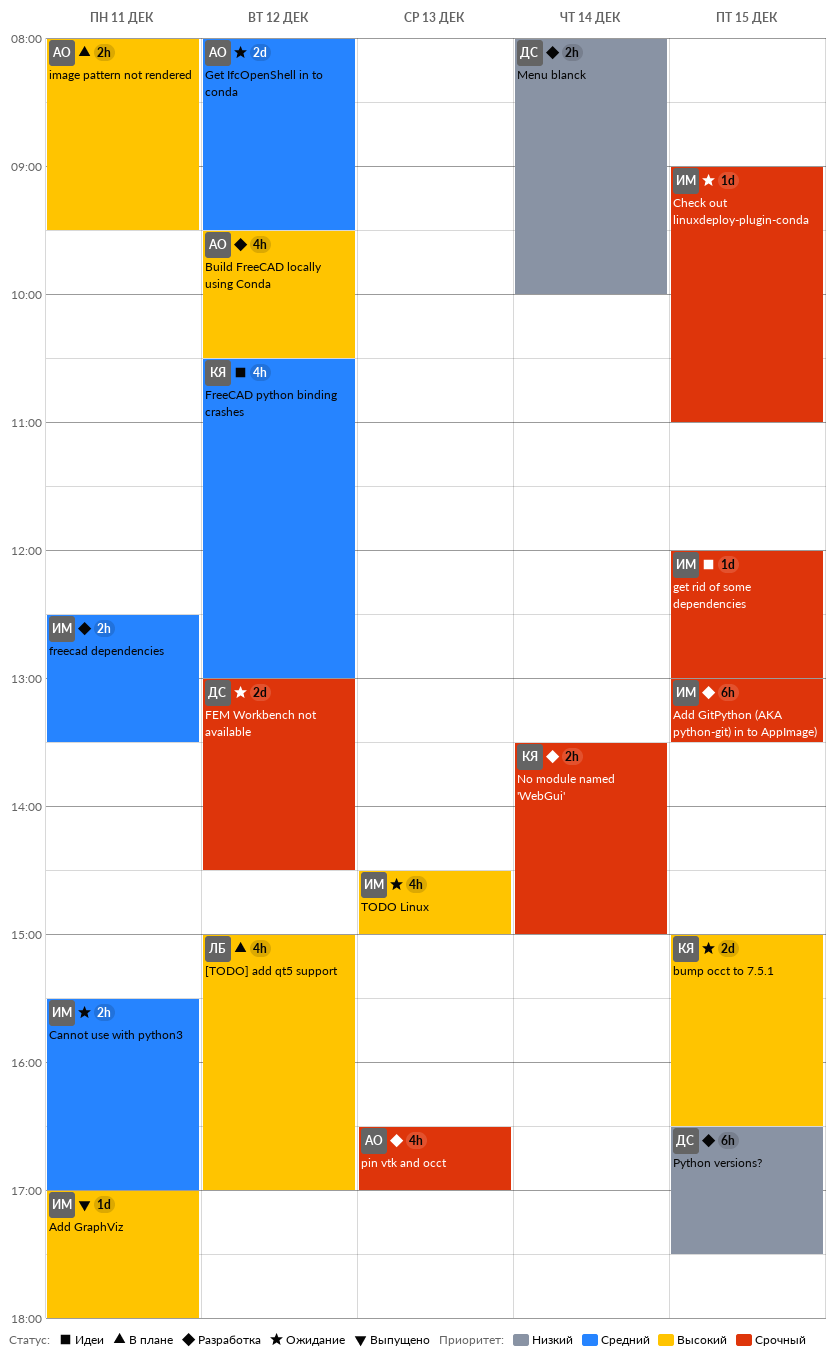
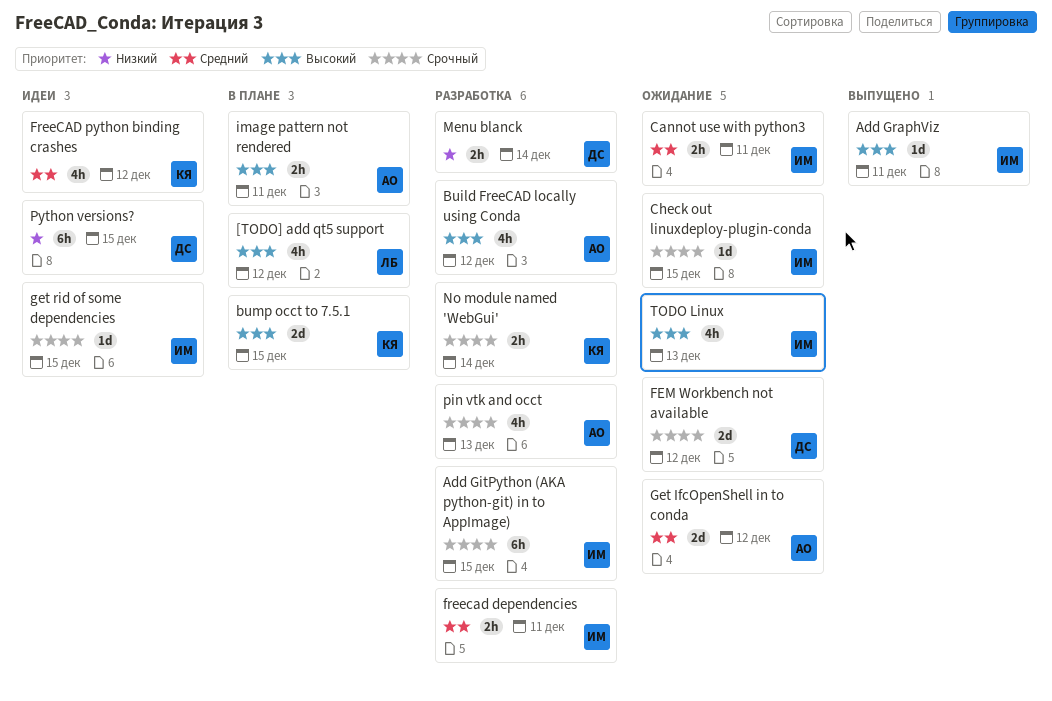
bump occt to 7.5.1, status: Ожидание -> В плане
Python versions?, status: Разработка -> Идеи

